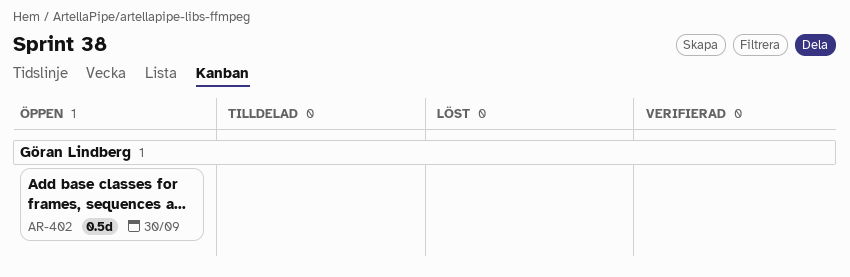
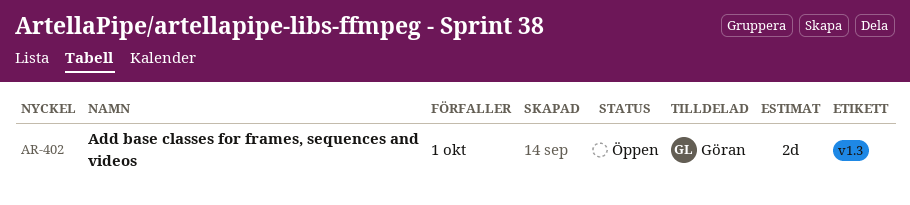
AR-402, estimate: 0.5d -> 2d
AR-402, due: Sep 30 -> Oct 1

